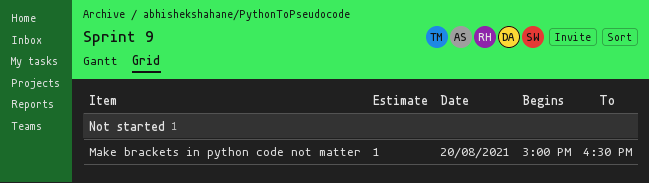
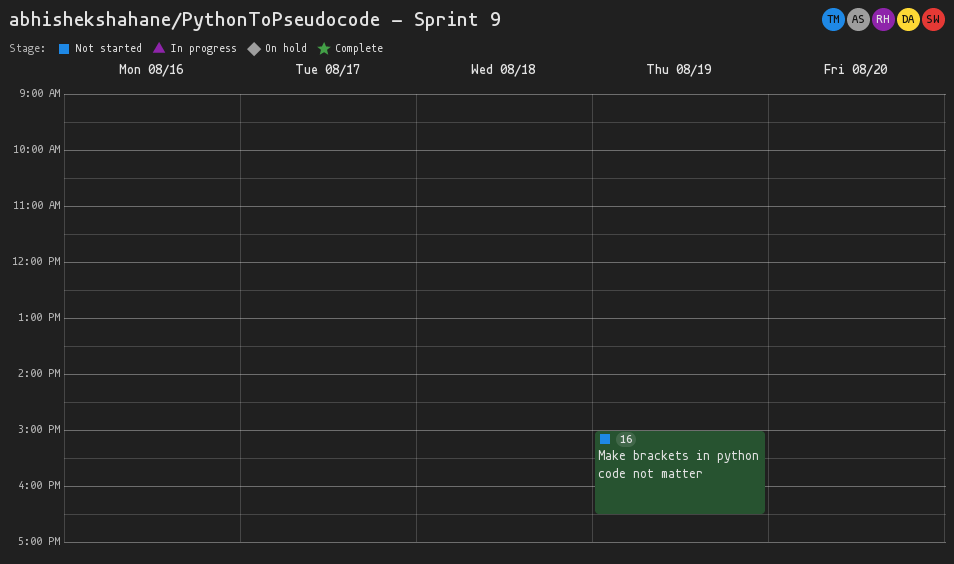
Make brackets in python code not matter, estimate: 1 -> 16
Make brackets in python code not matter, day: Aug 20 -> Aug 19

